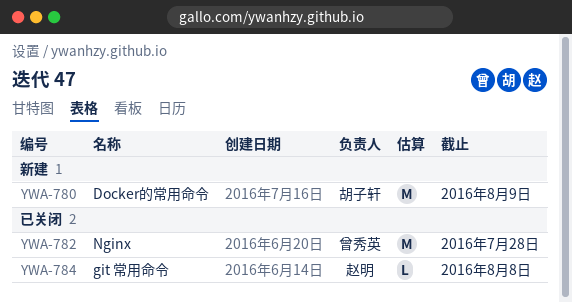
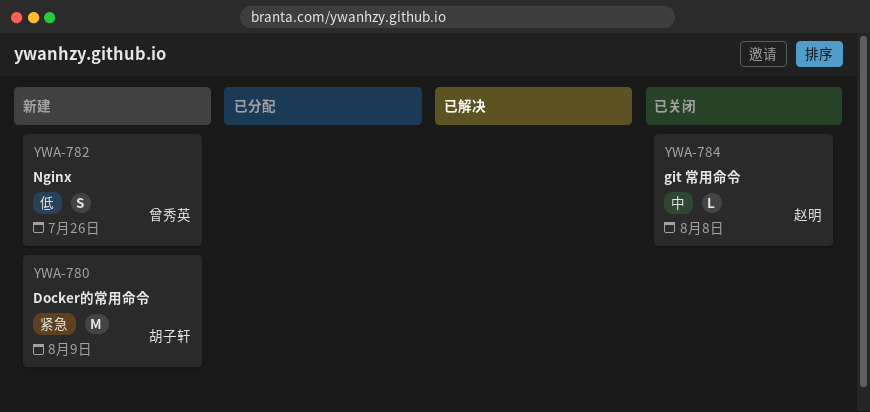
YWA-782, status: 已关闭 -> 新建
YWA-782, estimate: M -> S
YWA-782, due: Jul 28 -> Jul 26

